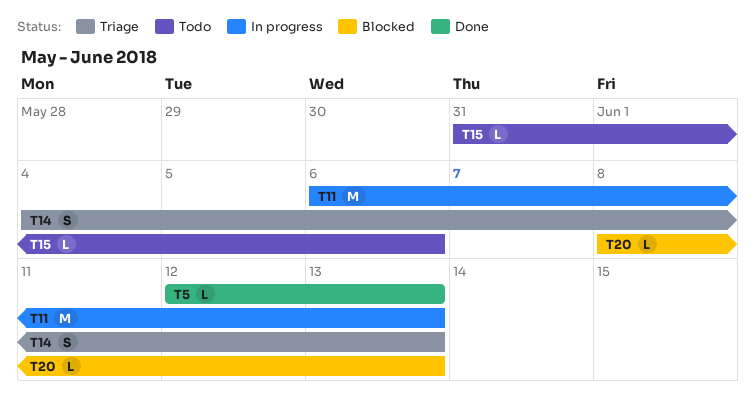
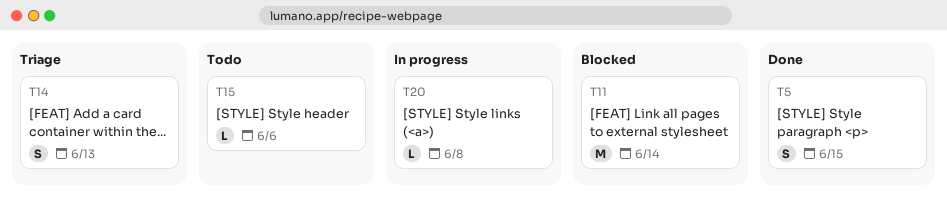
T5, estimate: L -> S
T5, due: Jun 13 -> Jun 15
T11, status: In progress -> Blocked
T11, due: Jun 13 -> Jun 14
T20, status: Blocked -> In progress
T20, due: Jun 13 -> Jun 8

